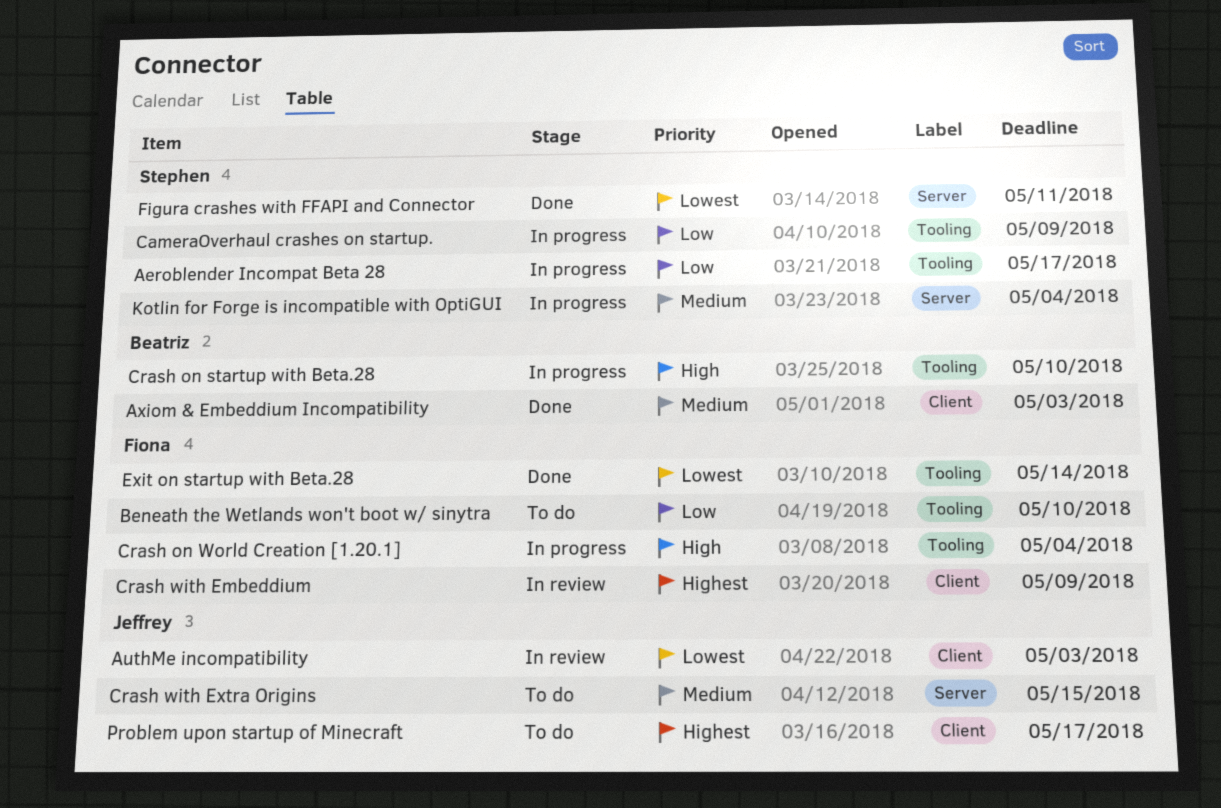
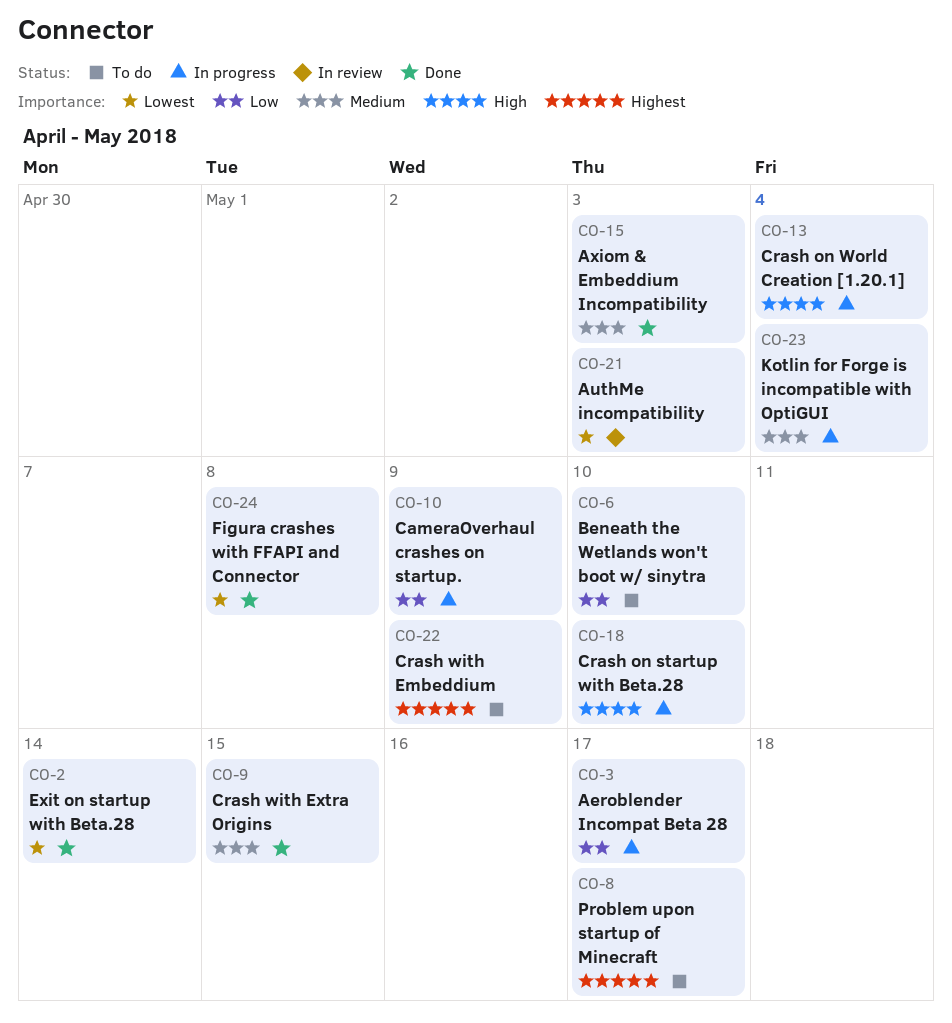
Crash with Embeddium, status: In review -> To do
Crash with Extra Origins, status: To do -> Done
Figura crashes with FFAPI and Connector, due: May 11 -> May 8

